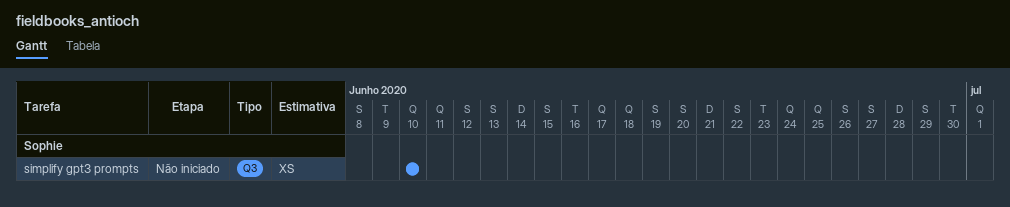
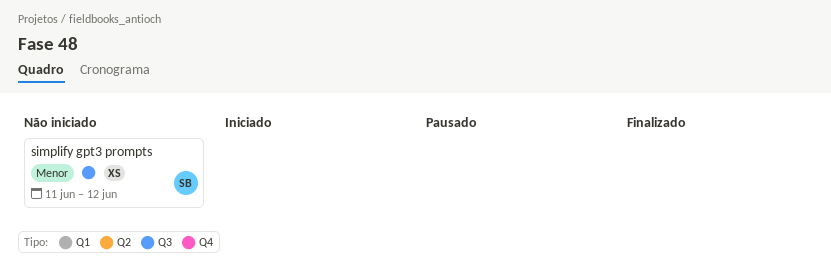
simplify gpt3 prompts, start: Jun 10 -> Jun 11
simplify gpt3 prompts, due: Jun 10 -> Jun 12

